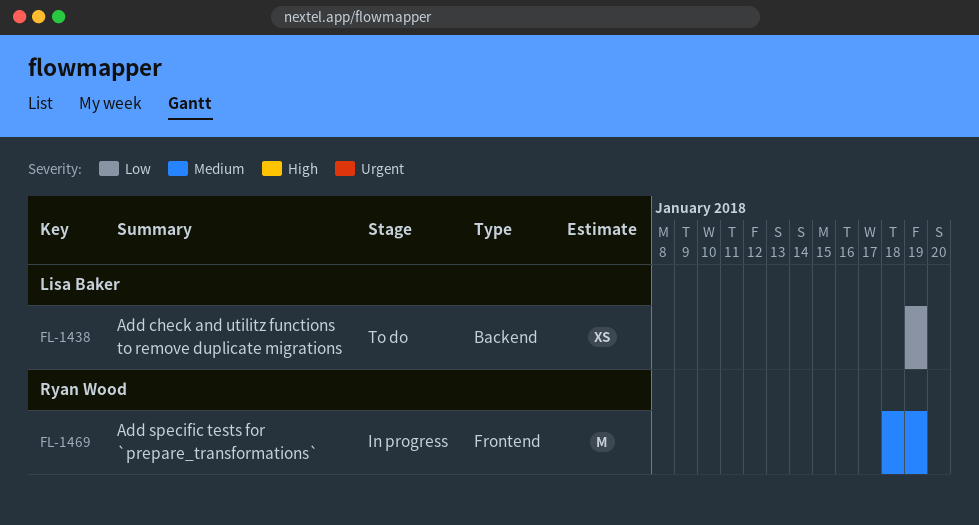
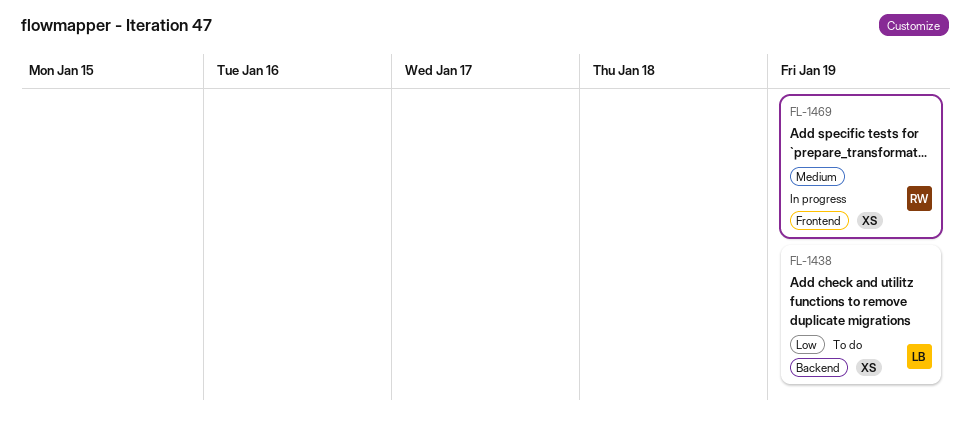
FL-1469, estimate: M -> XS

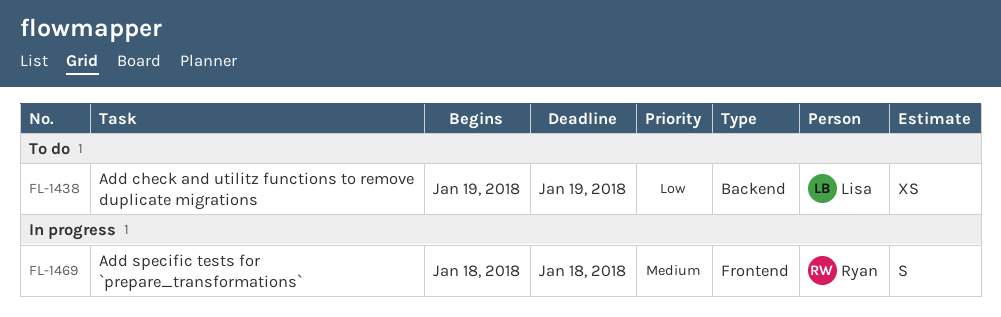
FL-1469, estimate: XS -> S
FL-1469, due: Jan 19 -> Jan 18

